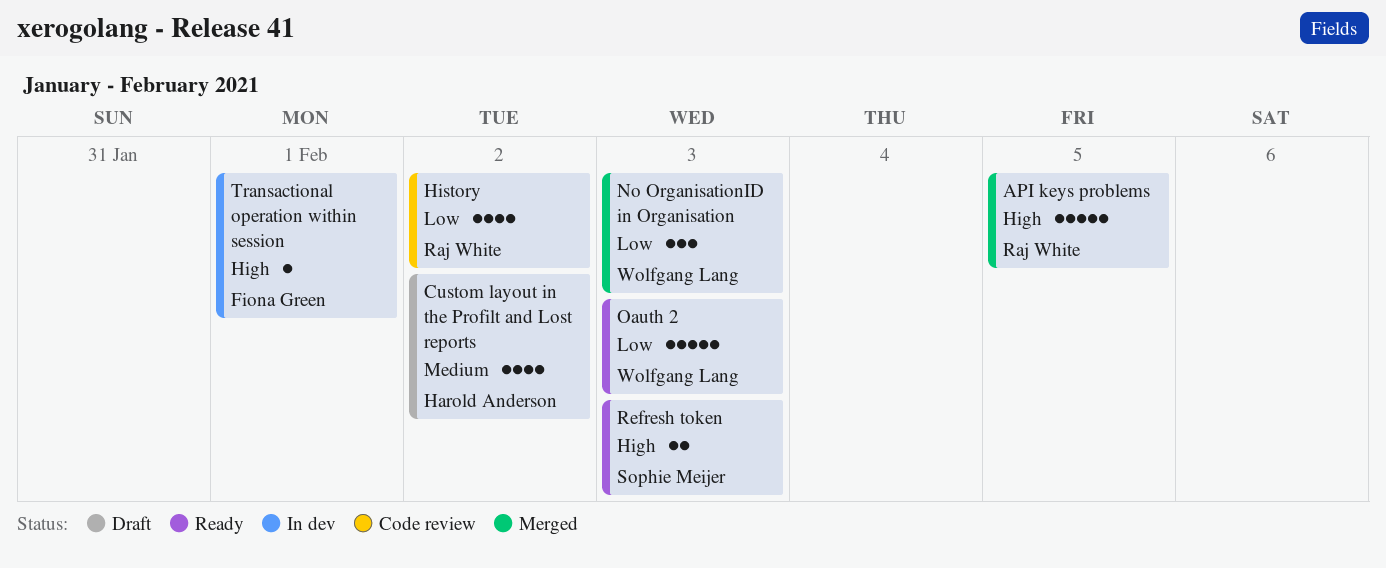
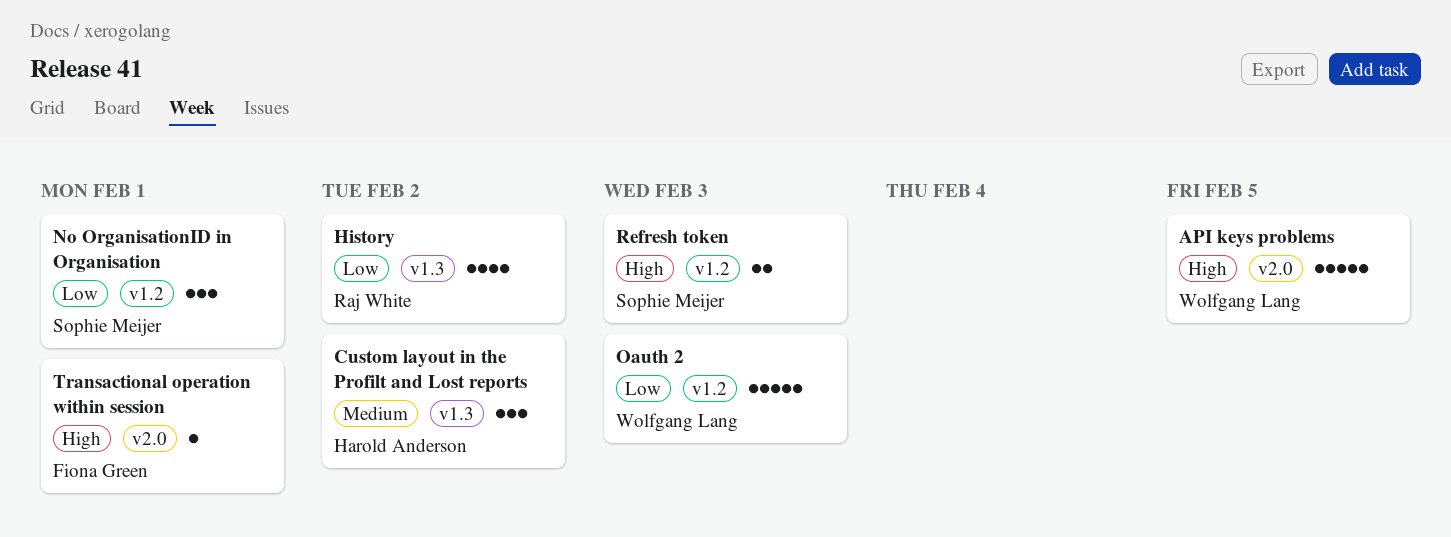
API keys problems, owner: Raj White -> Wolfgang Lang
Custom layout in the Profilt and Lost reports, estimate: 4 -> 3
No OrganisationID in Organisation, owner: Wolfgang Lang -> Sophie Meijer
No OrganisationID in Organisation, due: Feb 3 -> Feb 1

